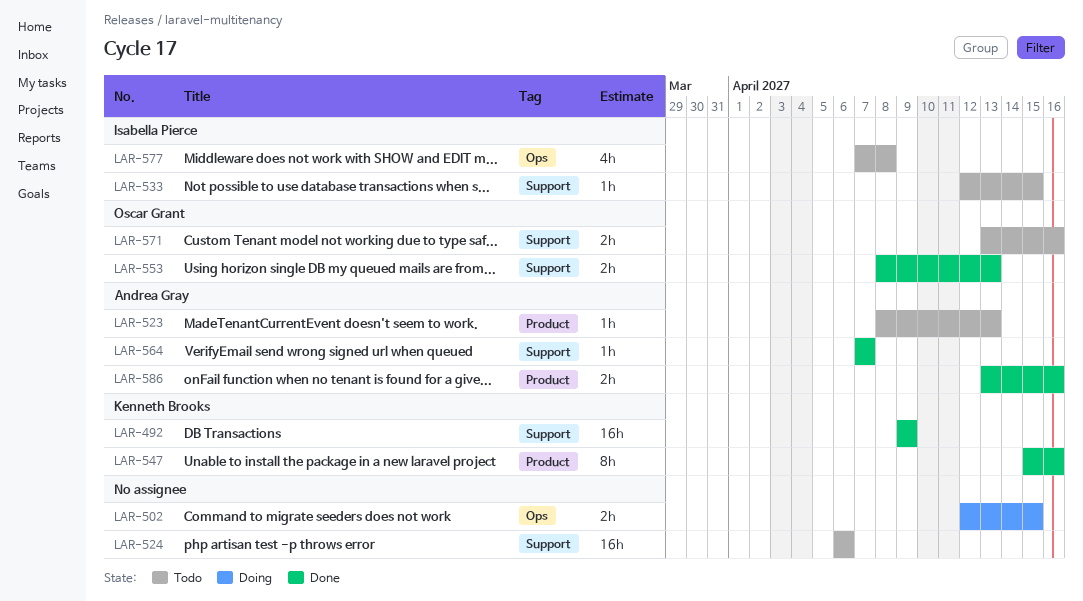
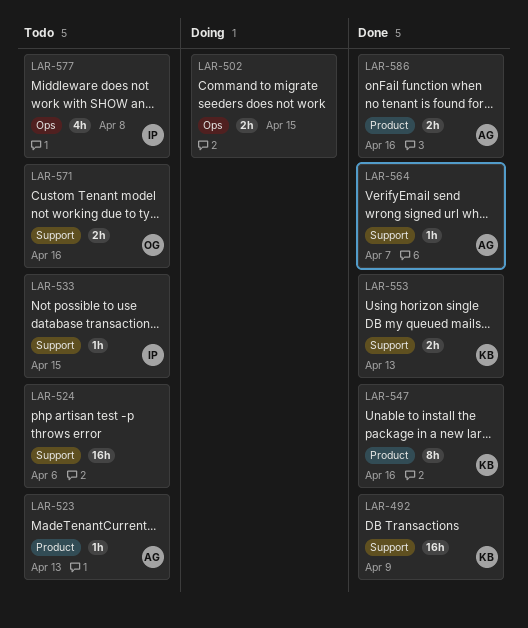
LAR-553, owner: Oscar Grant -> Kenneth Brooks

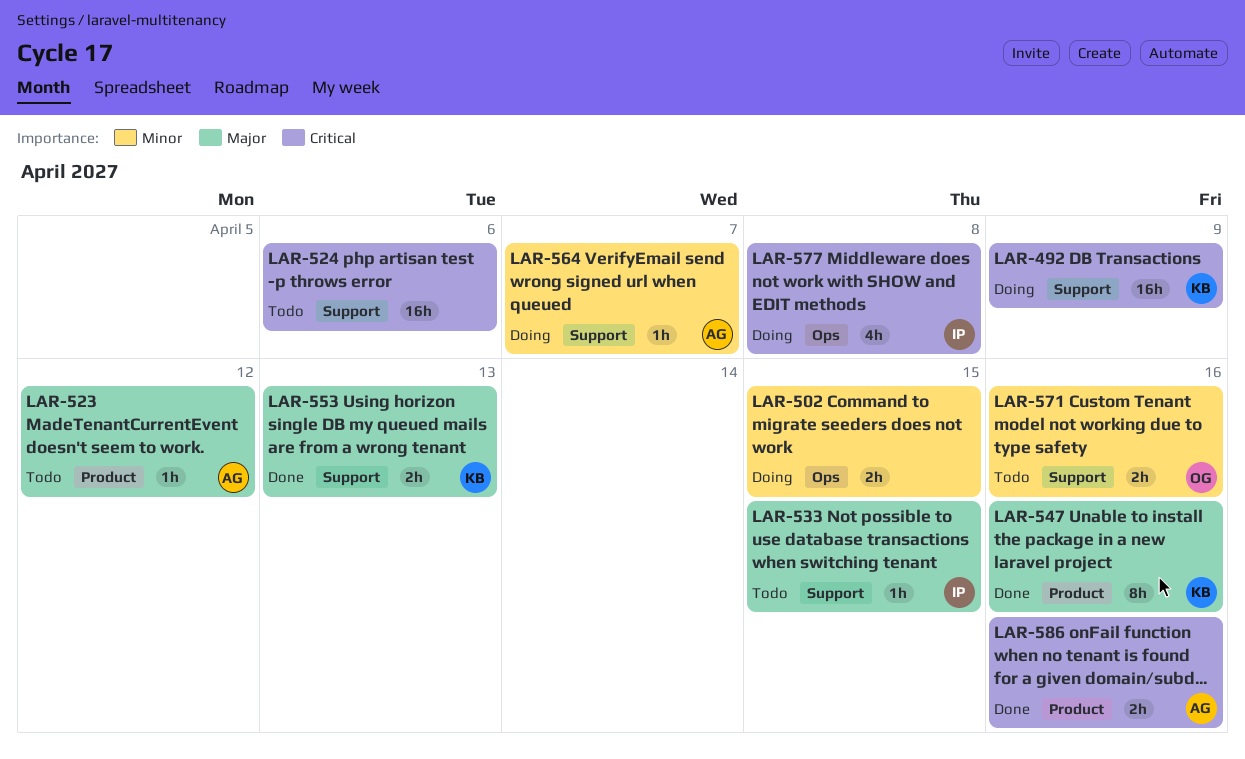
LAR-492, status: Done -> Doing
LAR-523, due: Apr 13 -> Apr 12
LAR-564, status: Done -> Doing
LAR-577, status: Todo -> Doing

